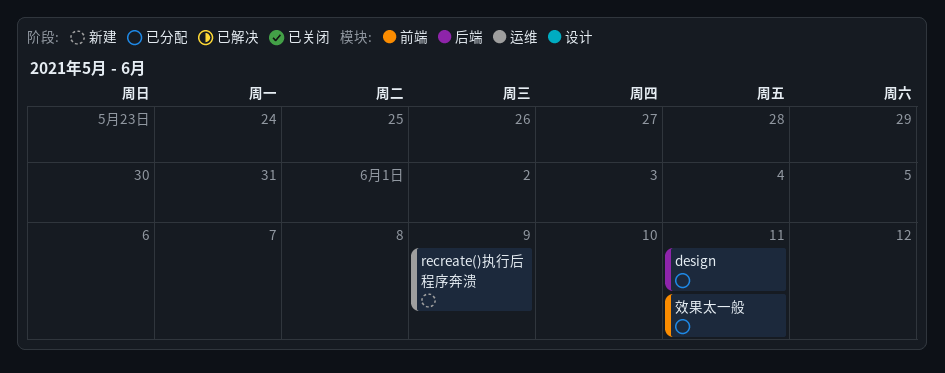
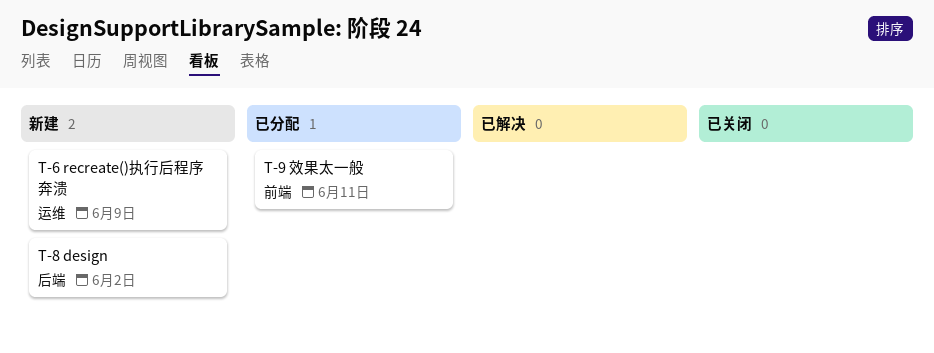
design, status: 已分配 -> 新建
design, due: Jun 11 -> Jun 2

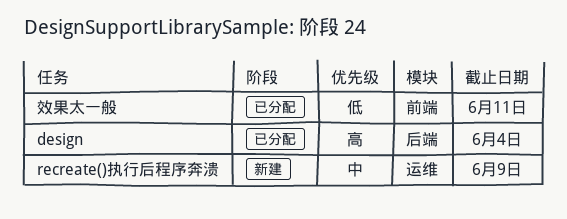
design, status: 新建 -> 已分配
design, due: Jun 2 -> Jun 4

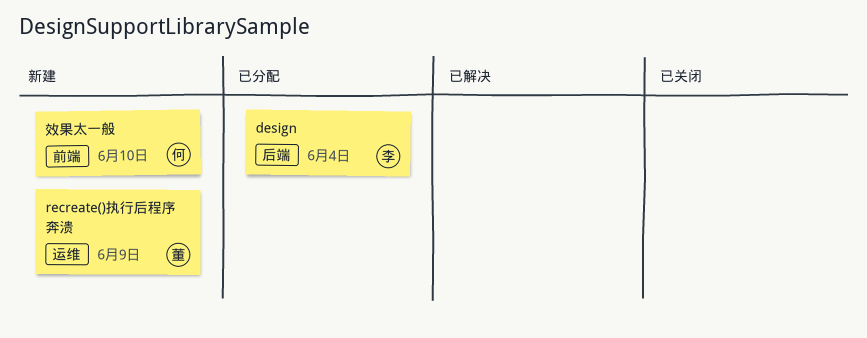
效果太一般, status: 已分配 -> 新建
效果太一般, due: Jun 11 -> Jun 10

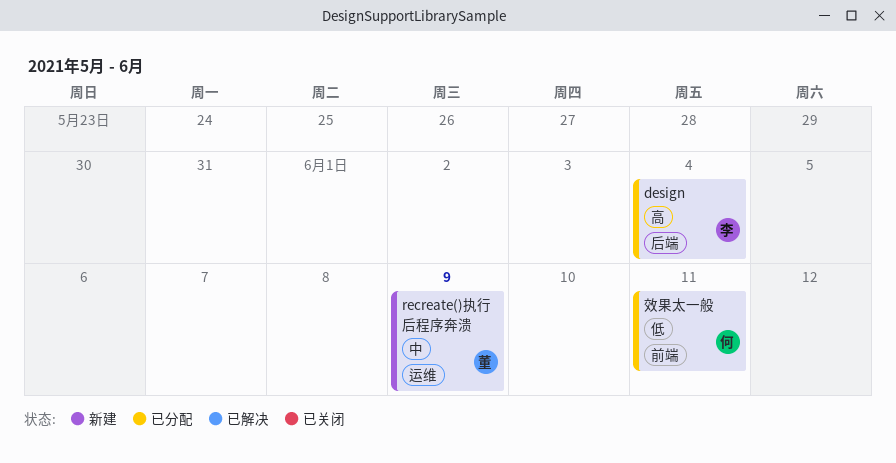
效果太一般, status: 新建 -> 已分配
效果太一般, due: Jun 10 -> Jun 11

